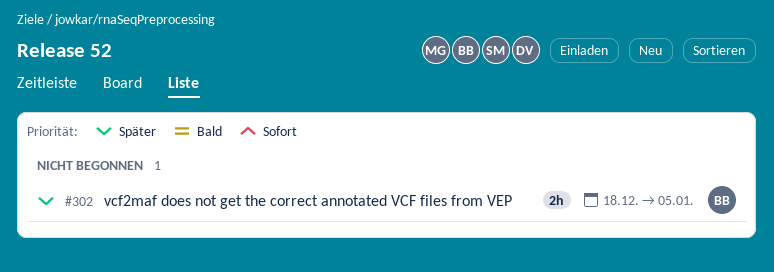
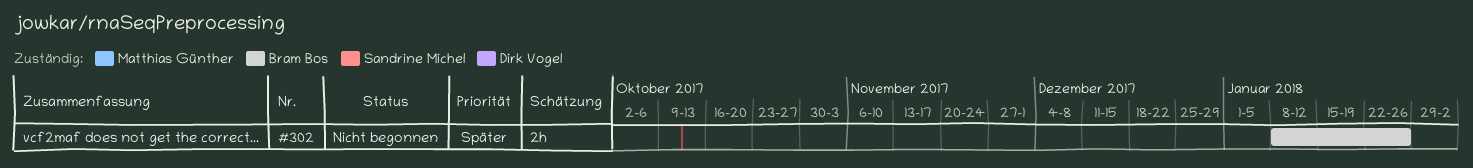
#302, start: Dec 18 -> Jan 8
#302, due: Jan 5 -> Jan 26

